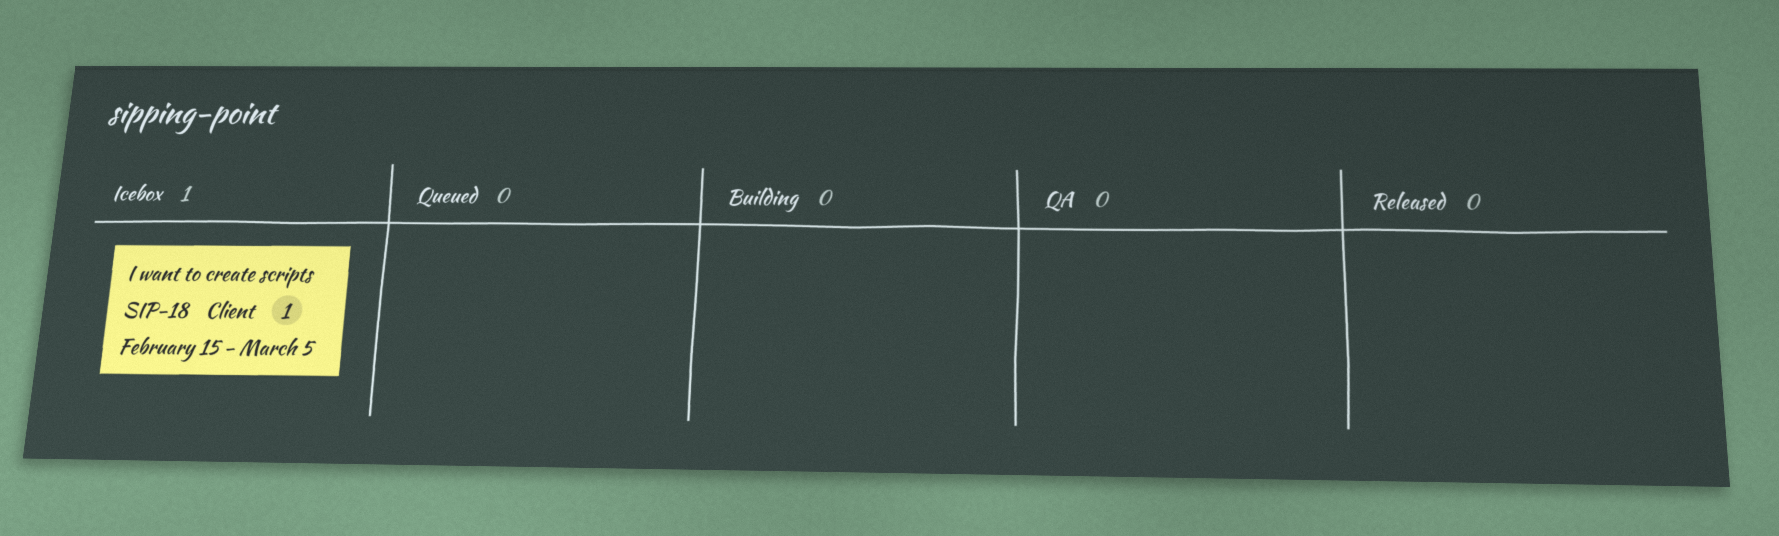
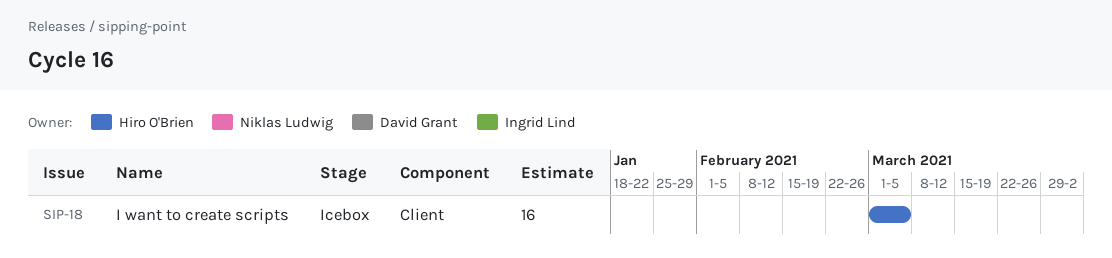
SIP-18, estimate: 1 -> 16
SIP-18, start: Feb 15 -> Mar 1

